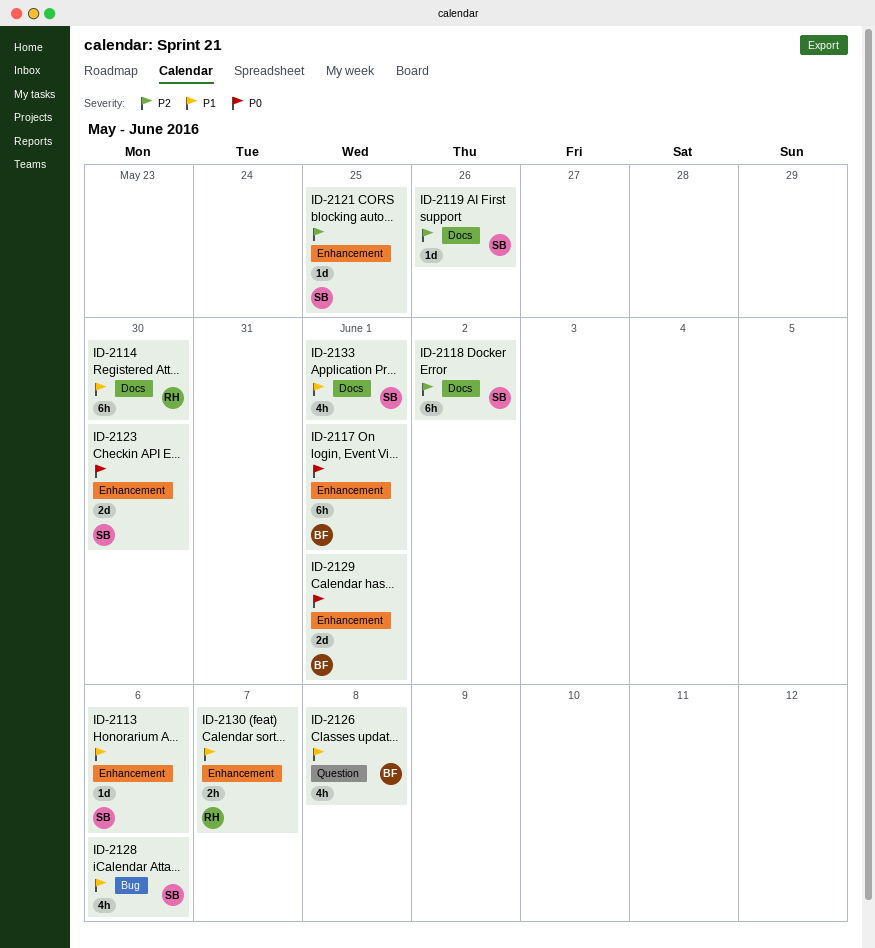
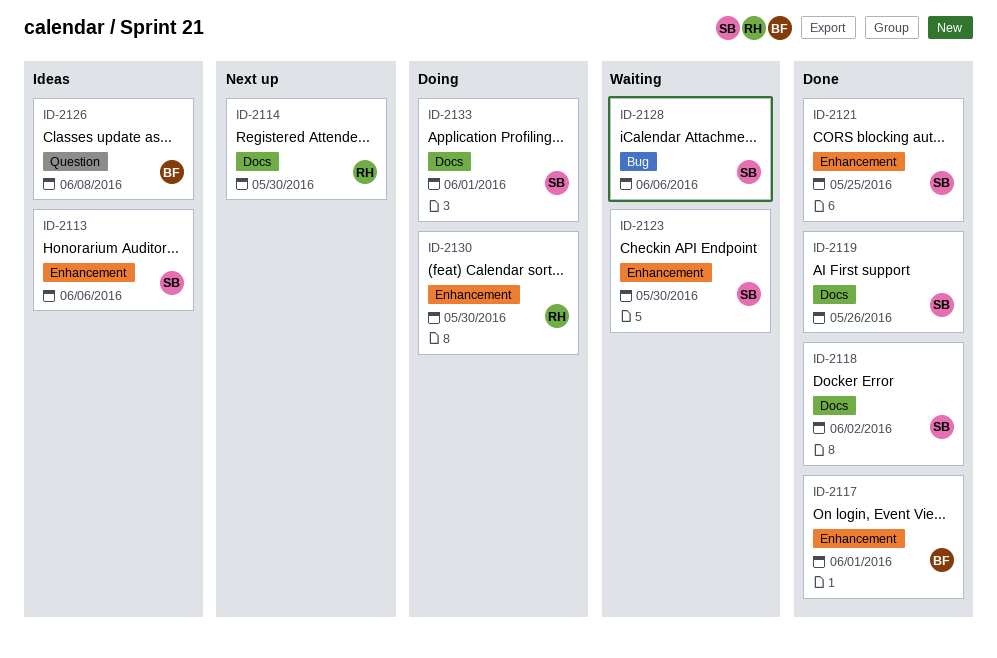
ID-2129: present -> none
ID-2130, due: Jun 7 -> May 30

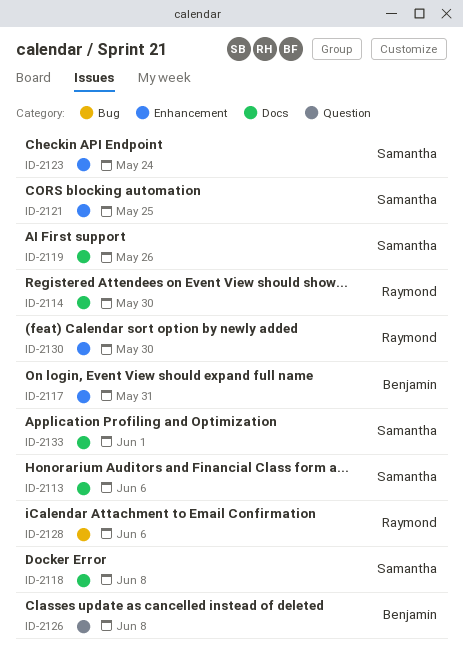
ID-2113, label: Enhancement -> Docs
ID-2117, due: Jun 1 -> May 31
ID-2118, due: Jun 2 -> Jun 8
ID-2123, due: May 30 -> May 24
ID-2128, owner: Samantha -> Raymond

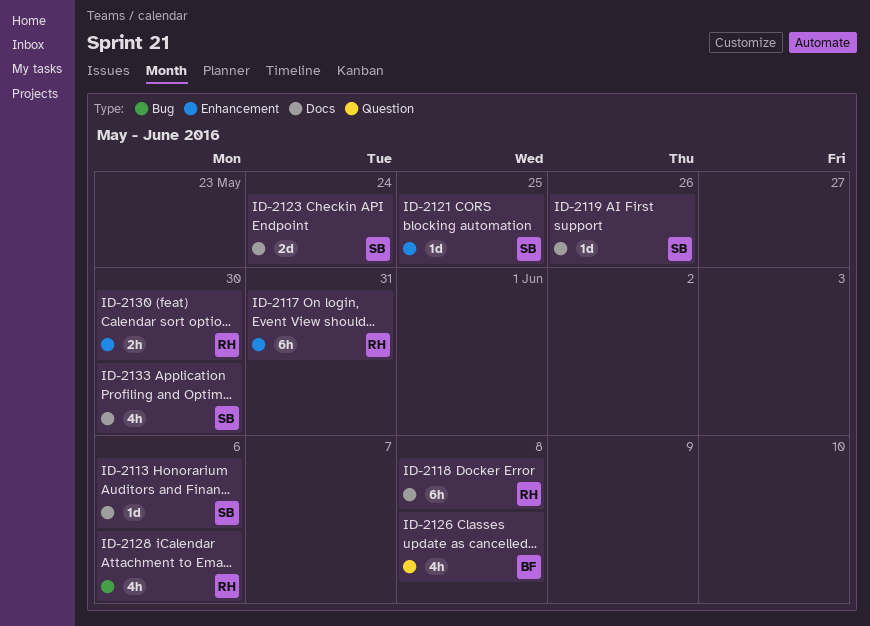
ID-2114: present -> none
ID-2117, owner: Benjamin -> Raymond
ID-2118, owner: Samantha -> Raymond
ID-2123, label: Enhancement -> Docs
ID-2133, due: Jun 1 -> May 30

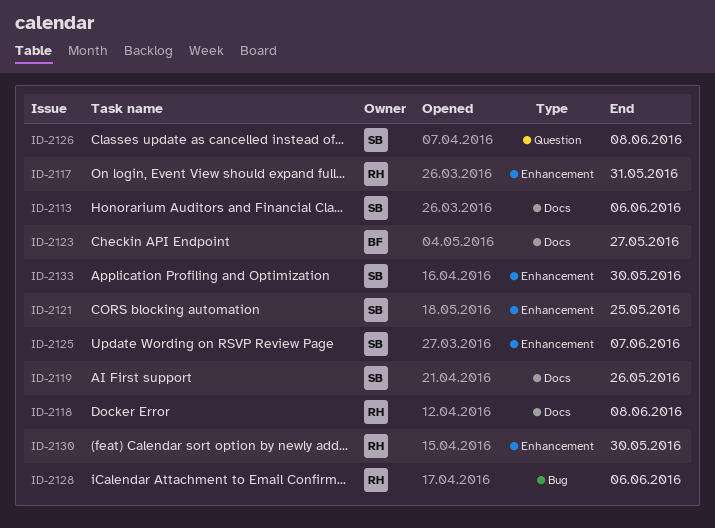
ID-2123, owner: SB -> BF
ID-2123, due: May 24 -> May 27
ID-2125: none -> present
ID-2126, owner: BF -> SB
ID-2133, label: Docs -> Enhancement

